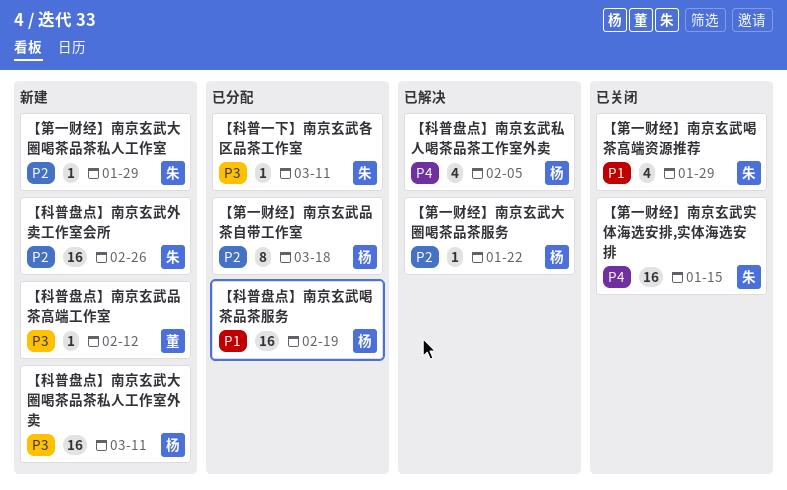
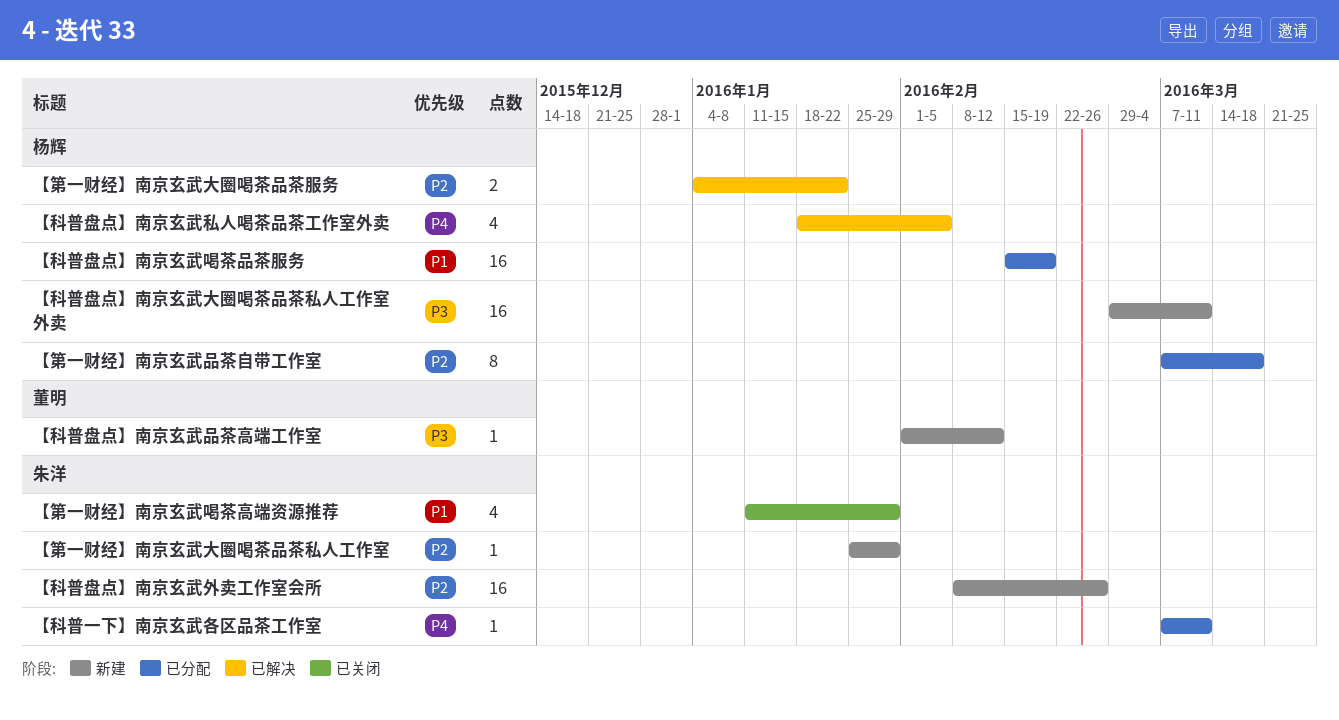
【科普一下】南京玄武各区品茶工作室, priority: P3 -> P4
【第一财经】南京玄武大圈喝茶品茶服务, estimate: 1 -> 2
【第一财经】南京玄武实体海选安排,实体海选安排: present -> none

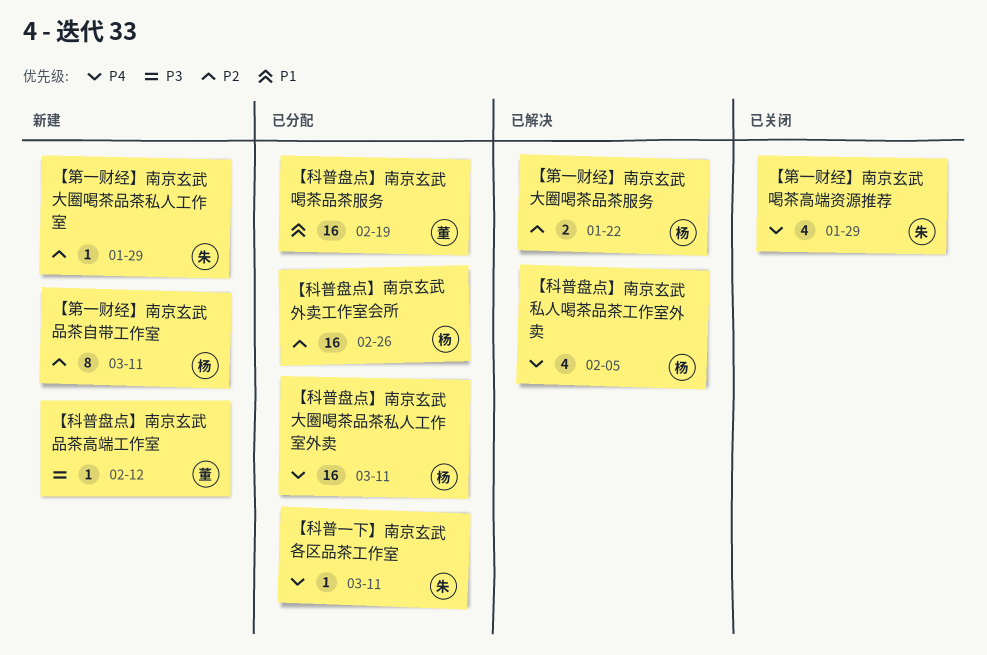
【科普盘点】南京玄武喝茶品茶服务, owner: 杨辉 -> 董明
【科普盘点】南京玄武外卖工作室会所, status: 新建 -> 已分配
【科普盘点】南京玄武外卖工作室会所, owner: 朱洋 -> 杨辉
【科普盘点】南京玄武大圈喝茶品茶私人工作室外卖, status: 新建 -> 已分配
【科普盘点】南京玄武大圈喝茶品茶私人工作室外卖, priority: P3 -> P4
【第一财经】南京玄武品茶自带工作室, status: 已分配 -> 新建
【第一财经】南京玄武品茶自带工作室, due: Mar 18 -> Mar 11
【第一财经】南京玄武喝茶高端资源推荐, priority: P1 -> P4

